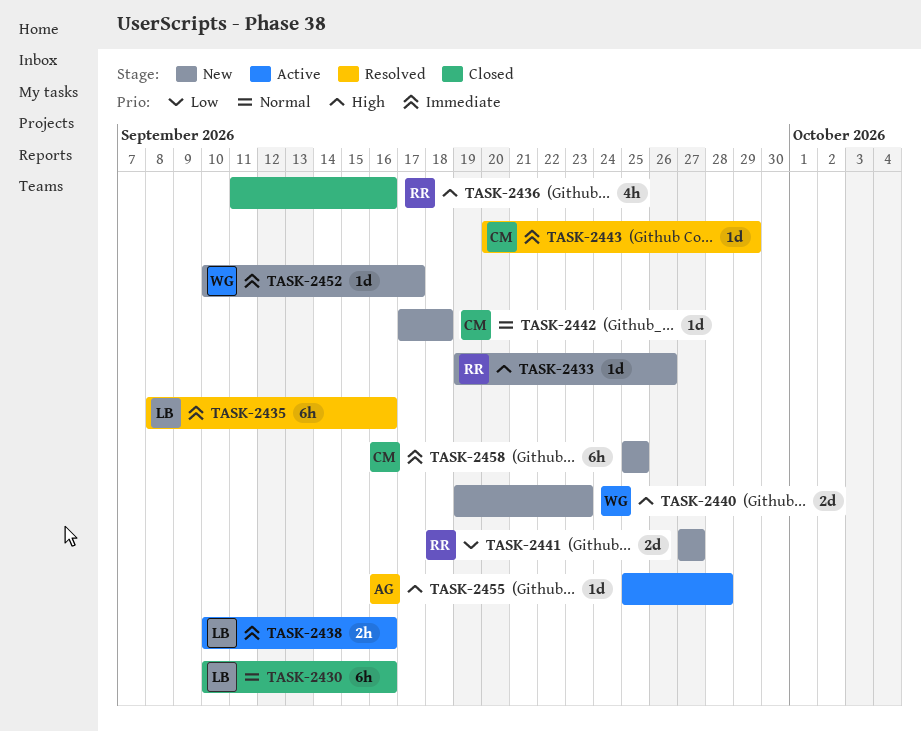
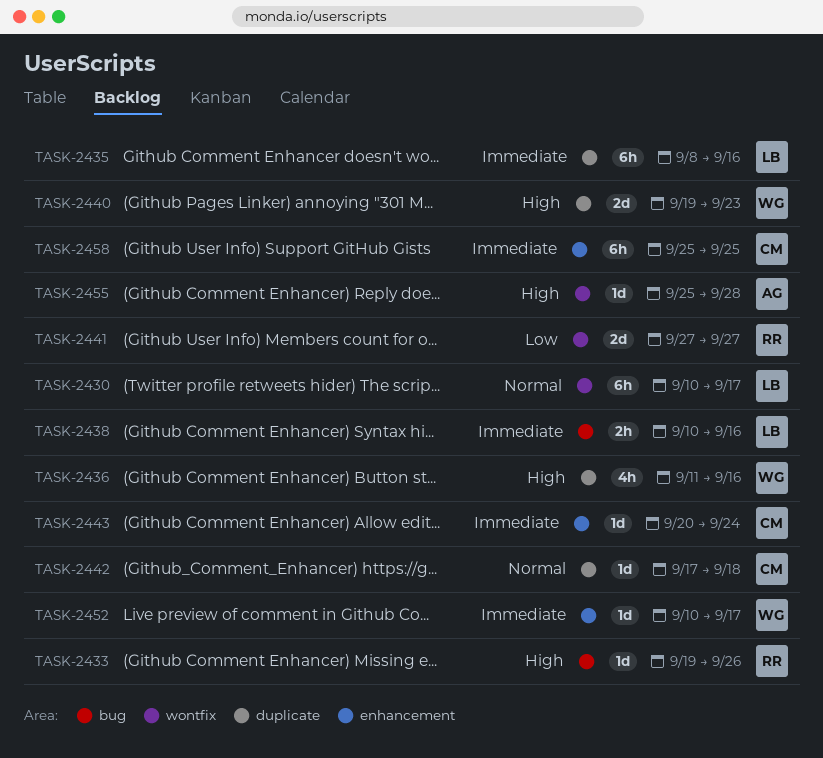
TASK-2430, due: Sep 16 -> Sep 17
TASK-2436, owner: RR -> WG
TASK-2443, due: Sep 29 -> Sep 24

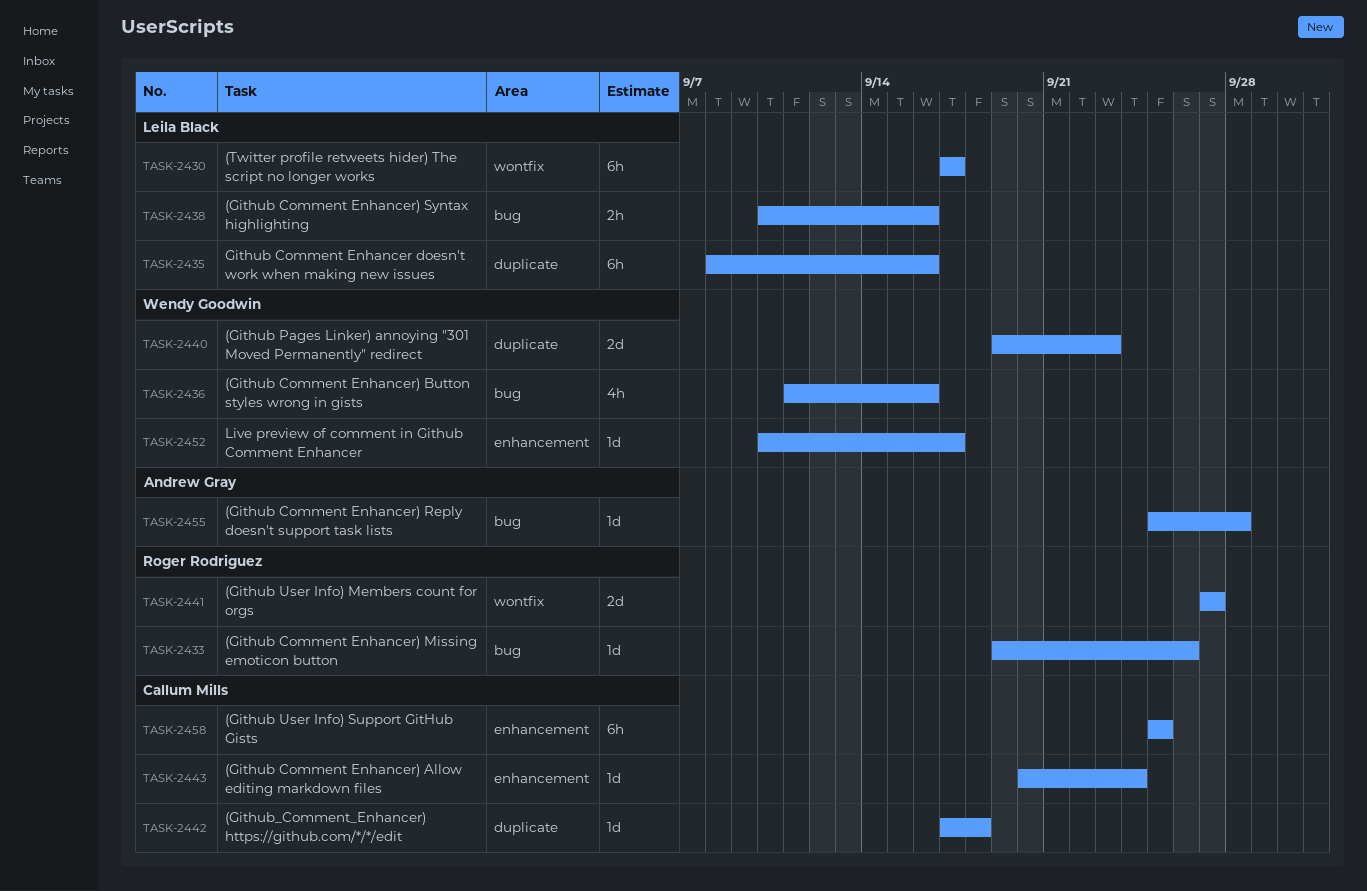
TASK-2430, start: Sep 10 -> Sep 17
TASK-2436, label: duplicate -> bug
TASK-2455, label: wontfix -> bug

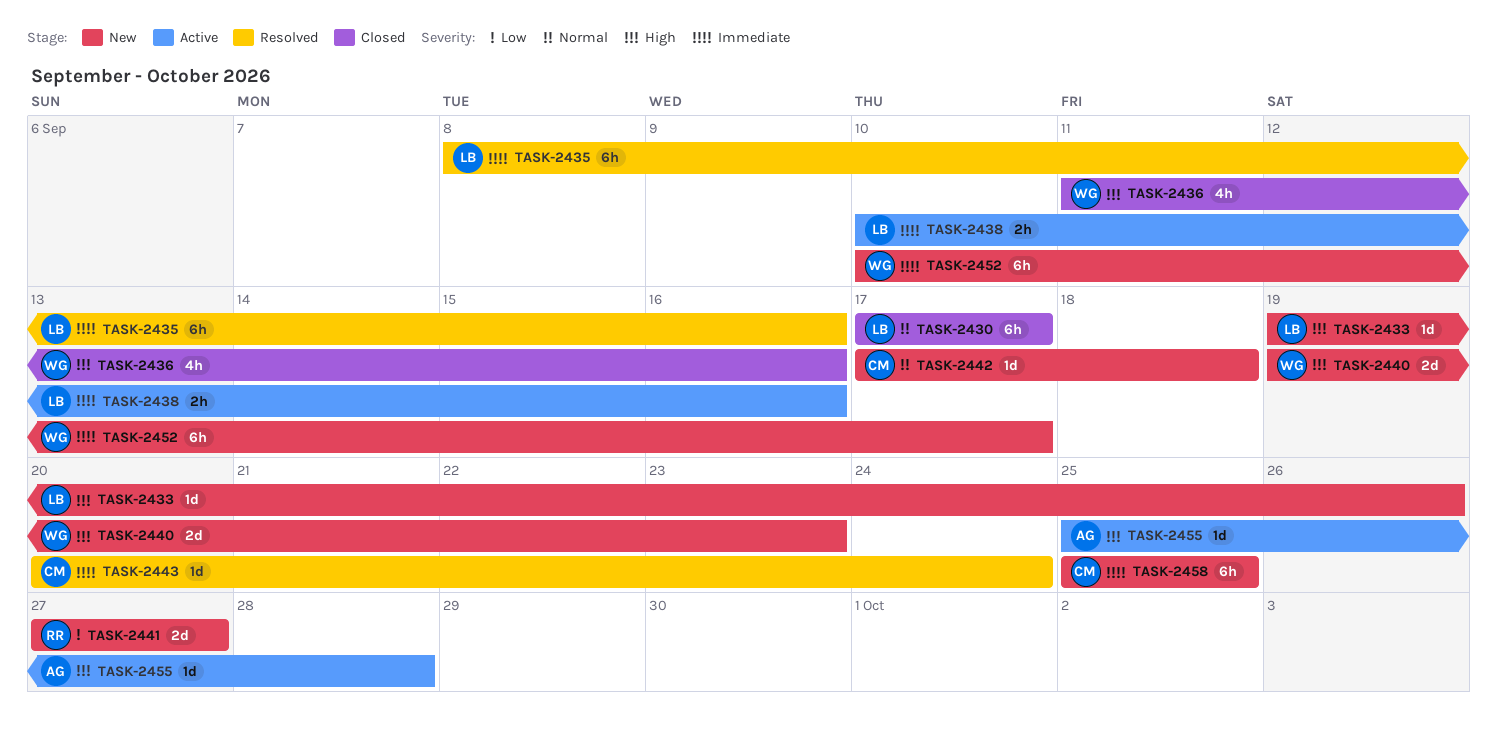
TASK-2433, owner: Roger Rodriguez -> Leila Black
TASK-2452, estimate: 1d -> 6h

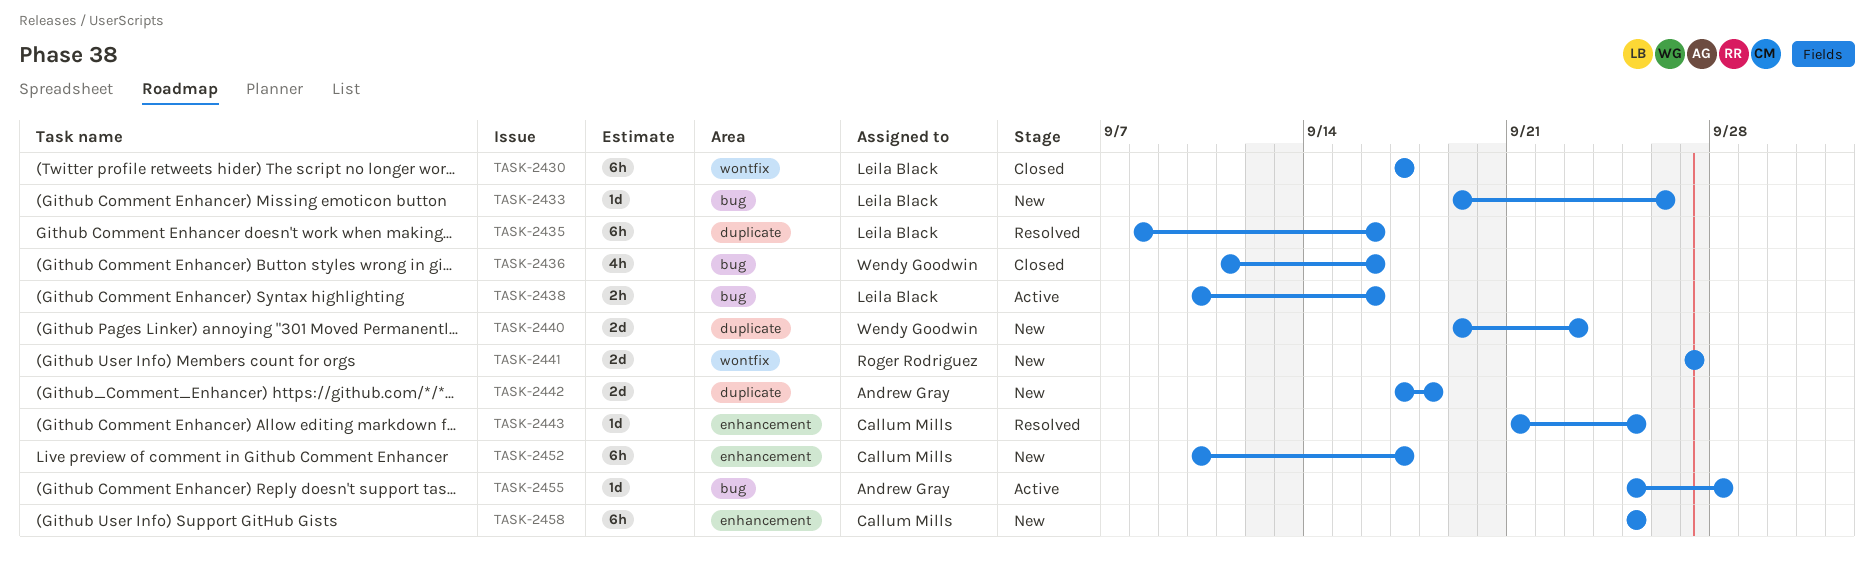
TASK-2442, owner: Callum Mills -> Andrew Gray
TASK-2442, estimate: 1d -> 2d
TASK-2443, start: Sep 20 -> Sep 21
TASK-2443, due: Sep 24 -> Sep 25
TASK-2452, owner: Wendy Goodwin -> Callum Mills

